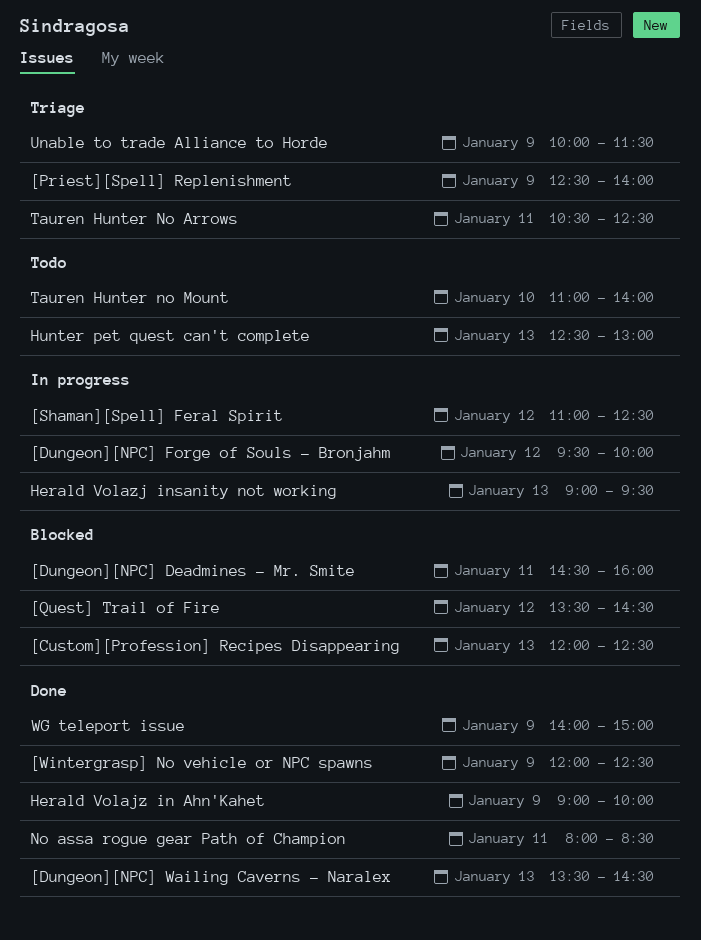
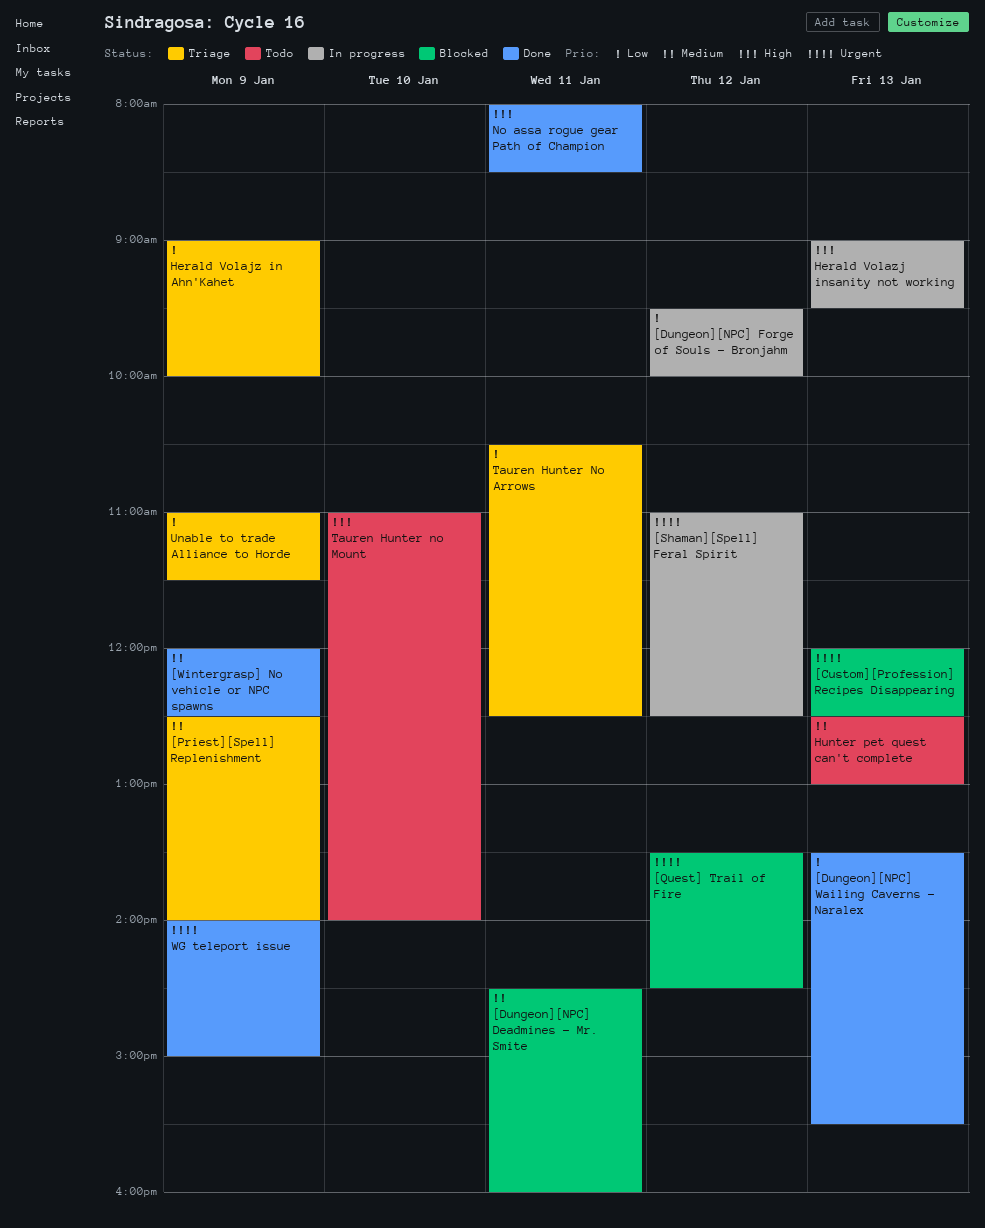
[Dungeon][NPC] Wailing Caverns - Naralex, ends: 14:30 -> 15:30
Herald Volajz in Ahn'Kahet, status: Done -> Triage
Unable to trade Alliance to Horde, begins: 10:00 -> 11:00

